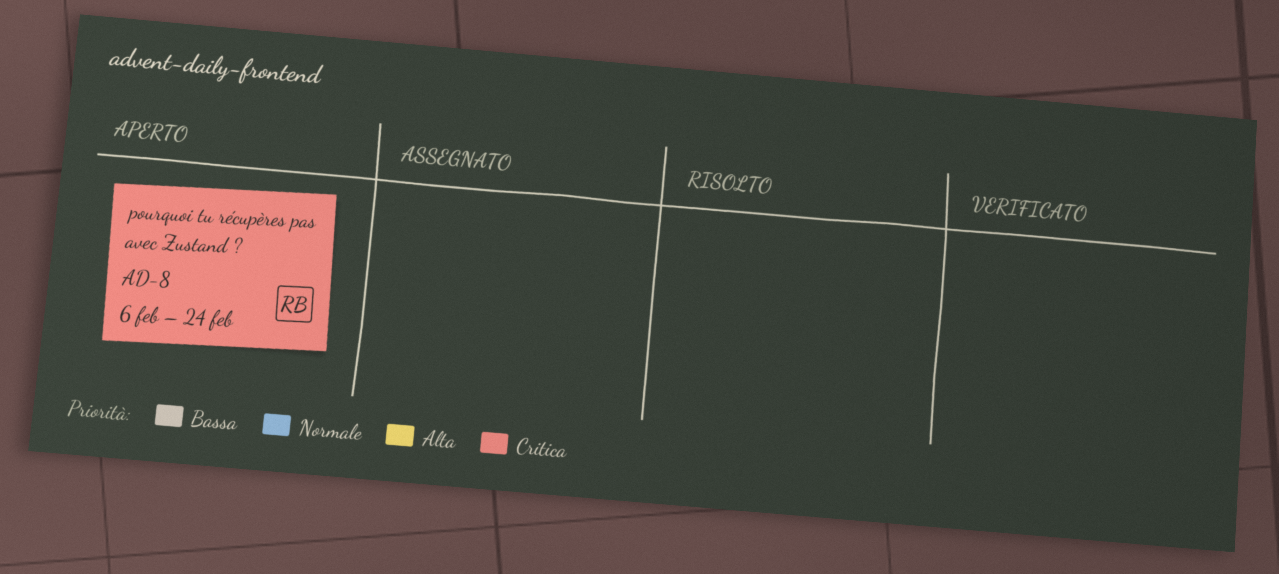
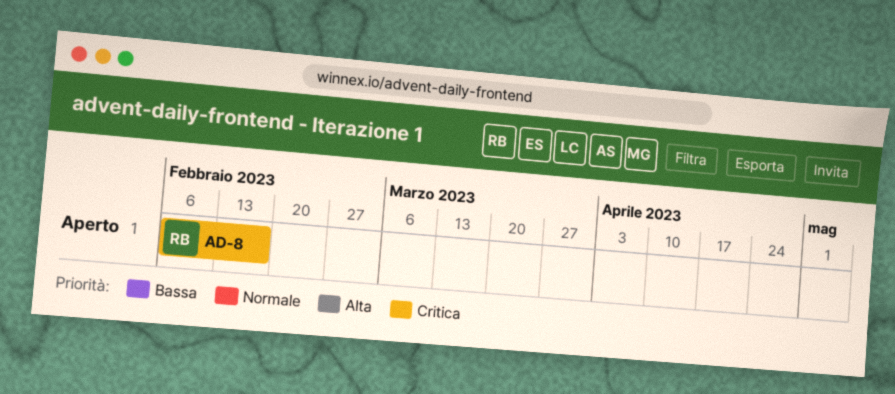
AD-8, due: Feb 24 -> Feb 17

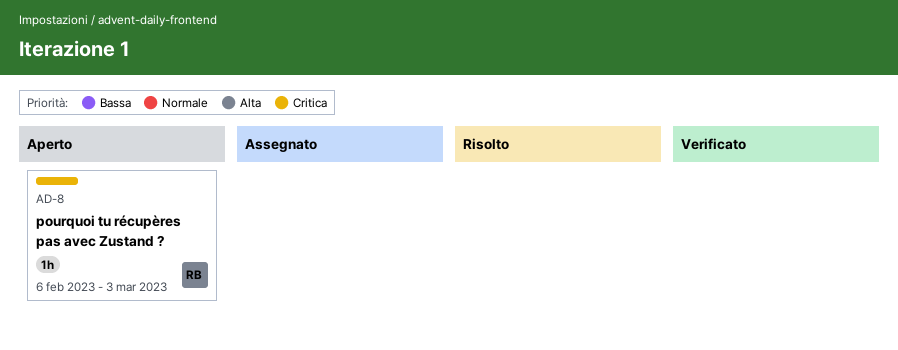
AD-8, due: Feb 17 -> Mar 3

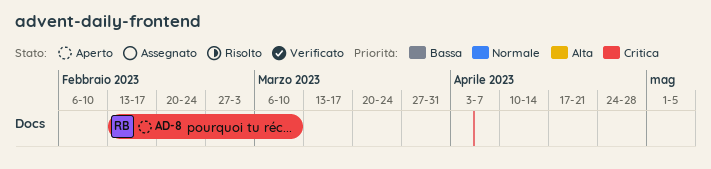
AD-8, start: Feb 6 -> Feb 13
AD-8, due: Mar 3 -> Mar 10

